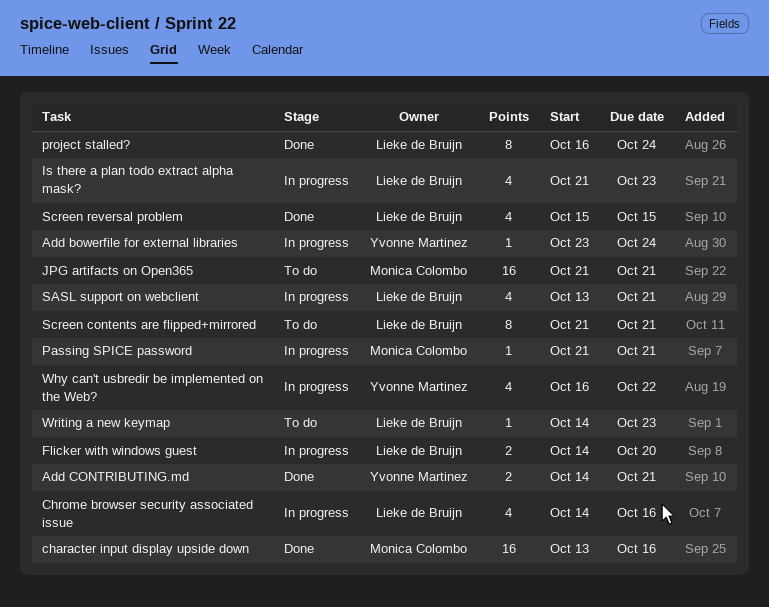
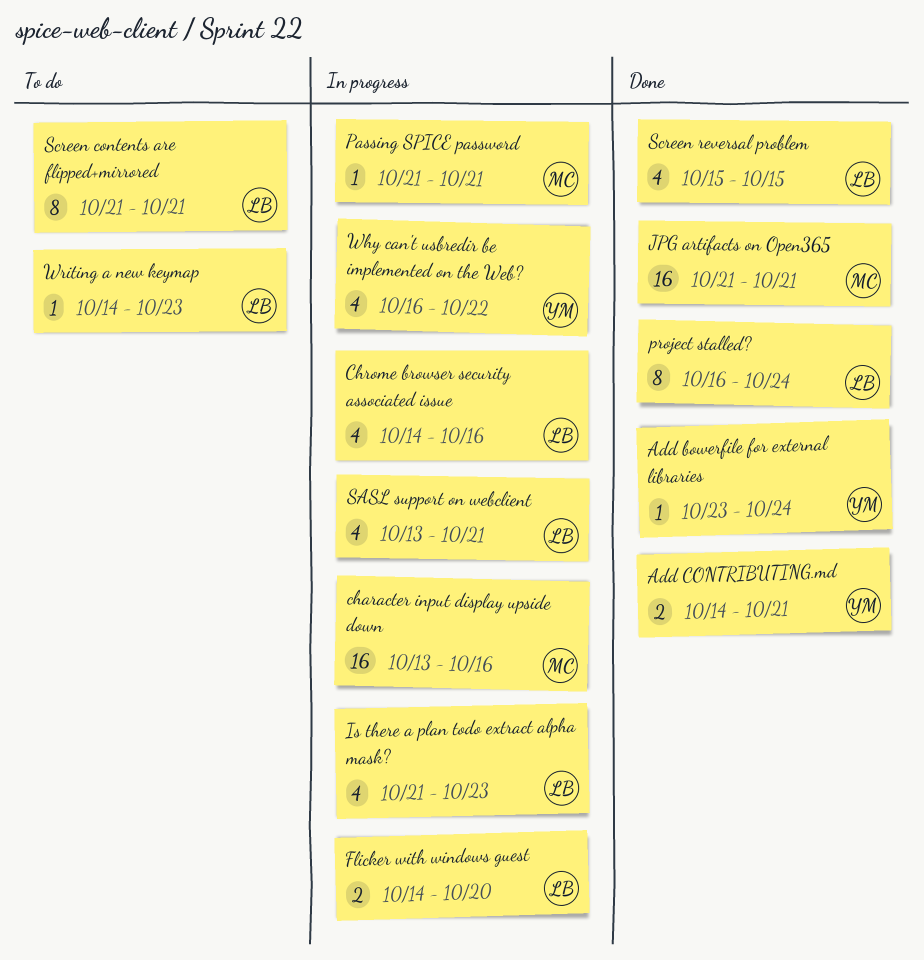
Add bowerfile for external libraries, status: In progress -> Done
character input display upside down, status: Done -> In progress
JPG artifacts on Open365, status: To do -> Done

